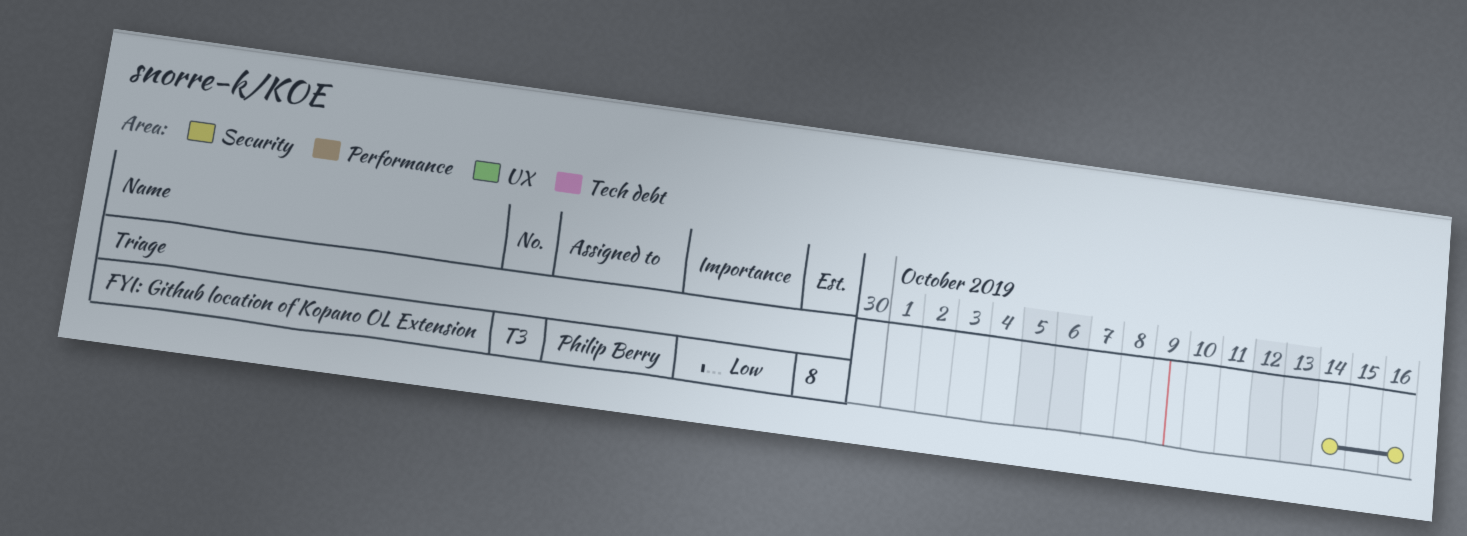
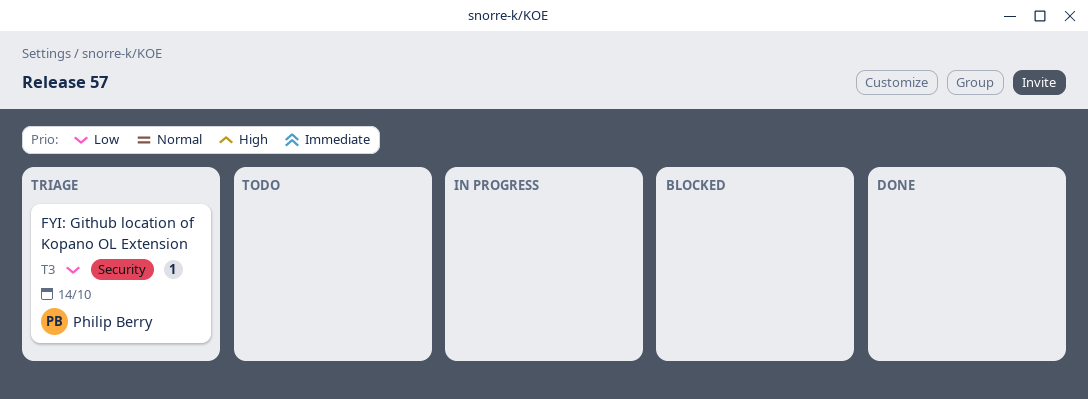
T3, estimate: 8 -> 1
T3, due: Oct 16 -> Oct 14

